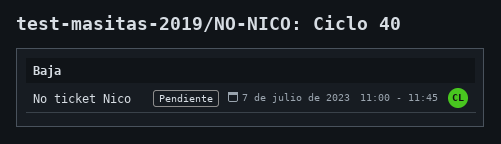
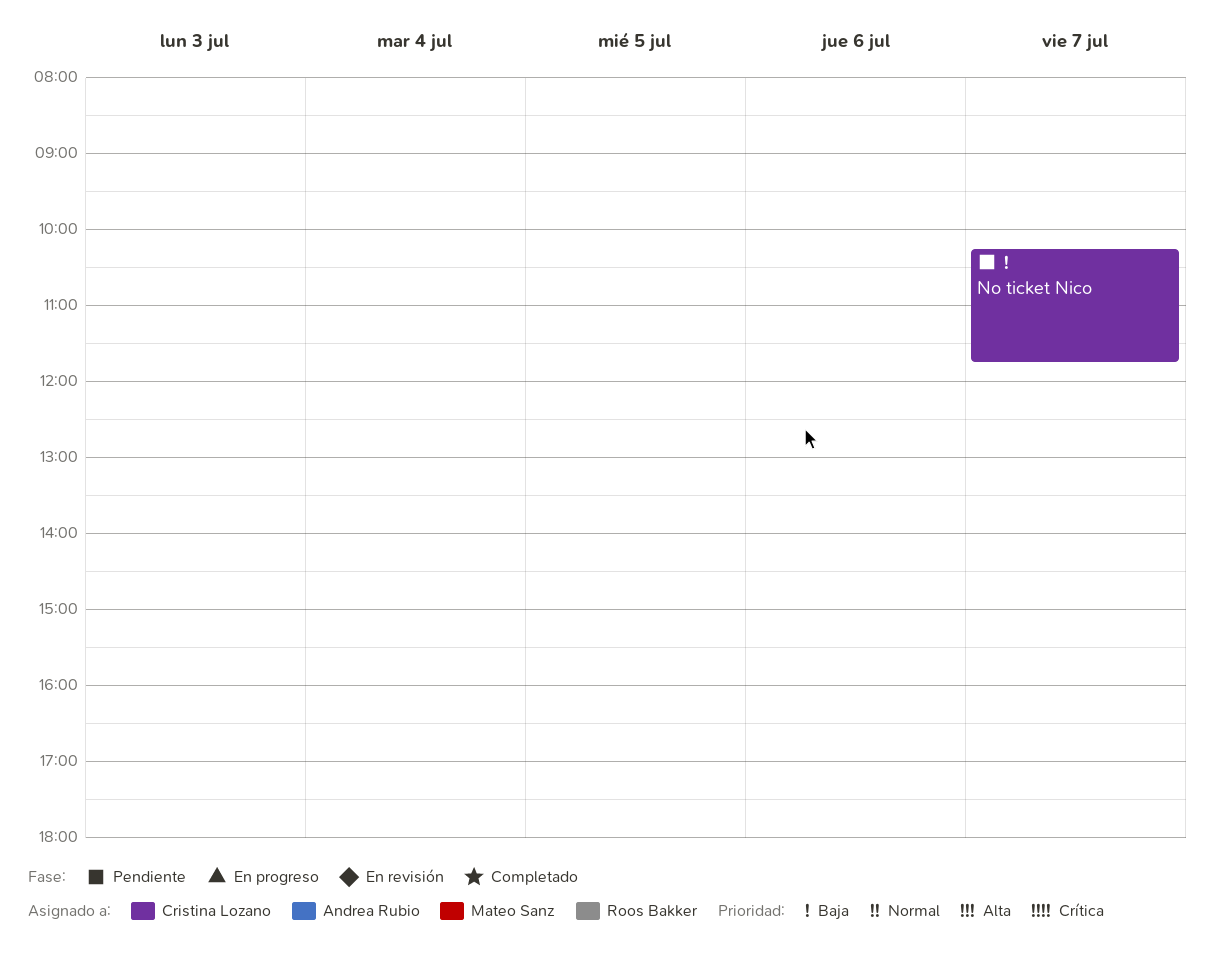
No ticket Nico, begins: 11:00 -> 10:15

